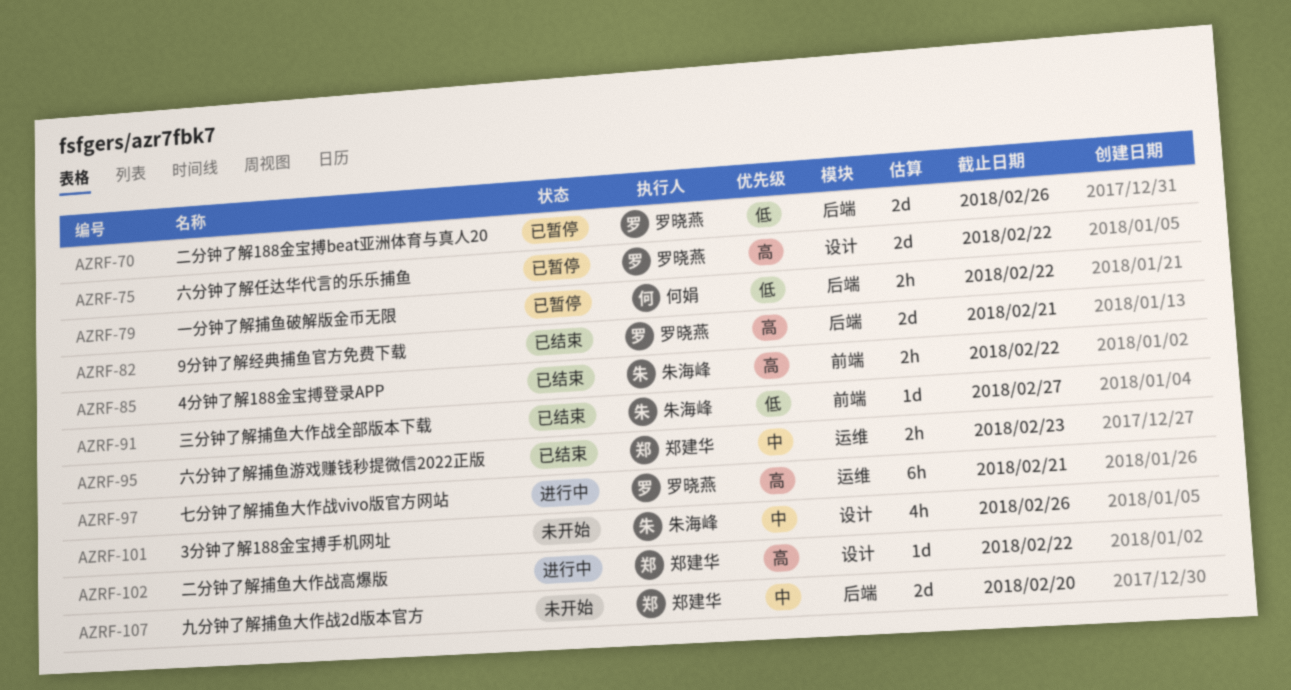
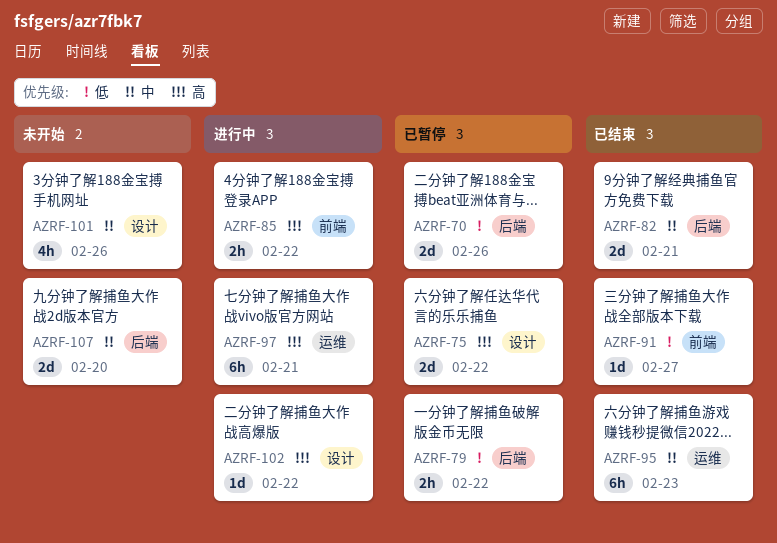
AZRF-82, priority: 高 -> 中
AZRF-85, status: 已结束 -> 进行中
AZRF-95, estimate: 2h -> 6h

